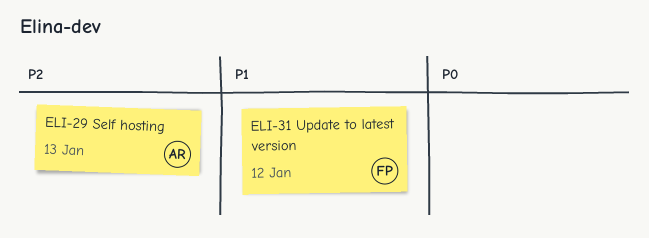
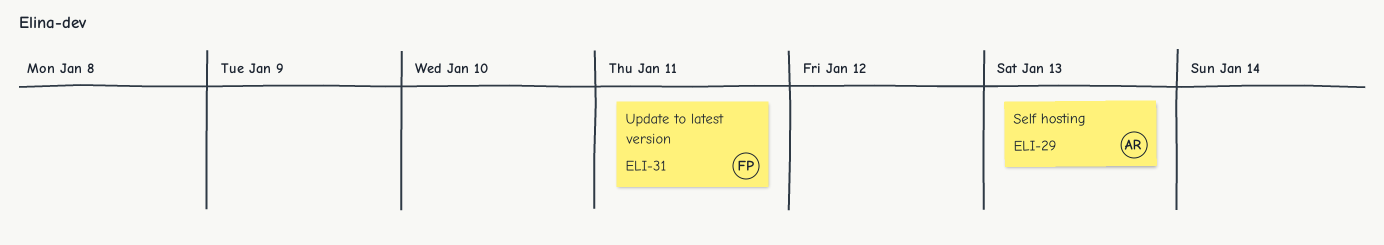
ELI-31, due: Jan 12 -> Jan 11

